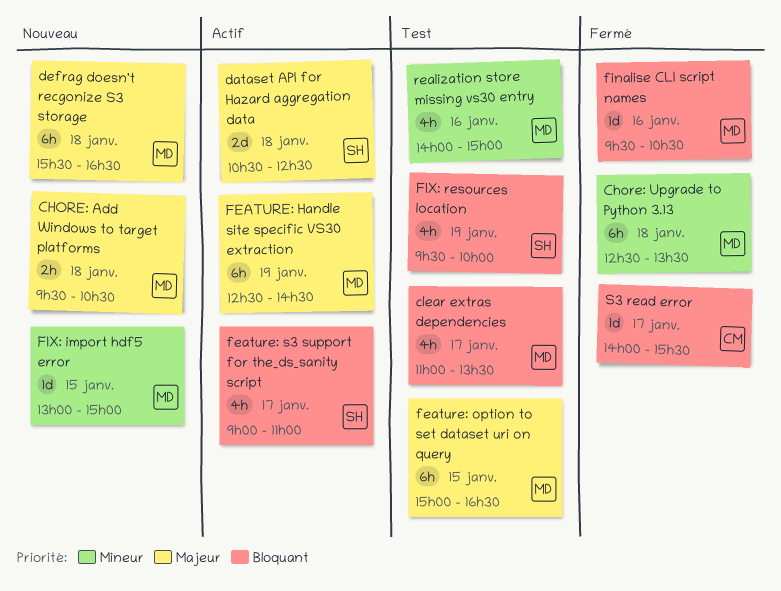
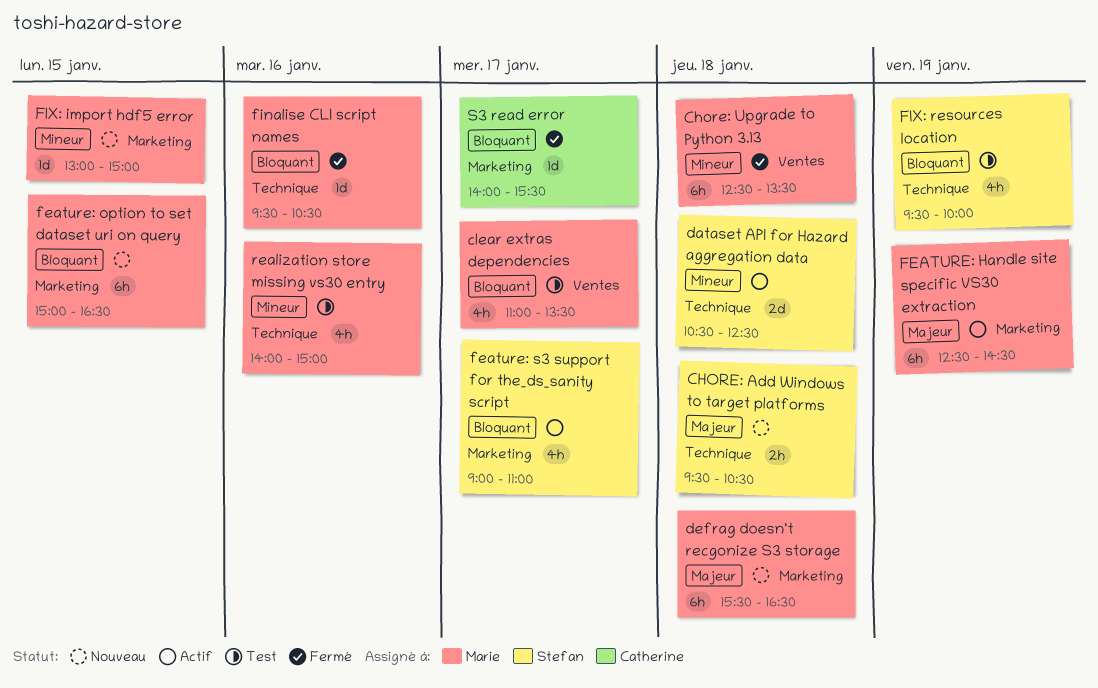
CHORE: Add Windows to target platforms, owner: Marie -> Stefan
dataset API for Hazard aggregation data, priority: Majeur -> Mineur
feature: option to set dataset uri on query, status: Test -> Nouveau
feature: option to set dataset uri on query, priority: Majeur -> Bloquant

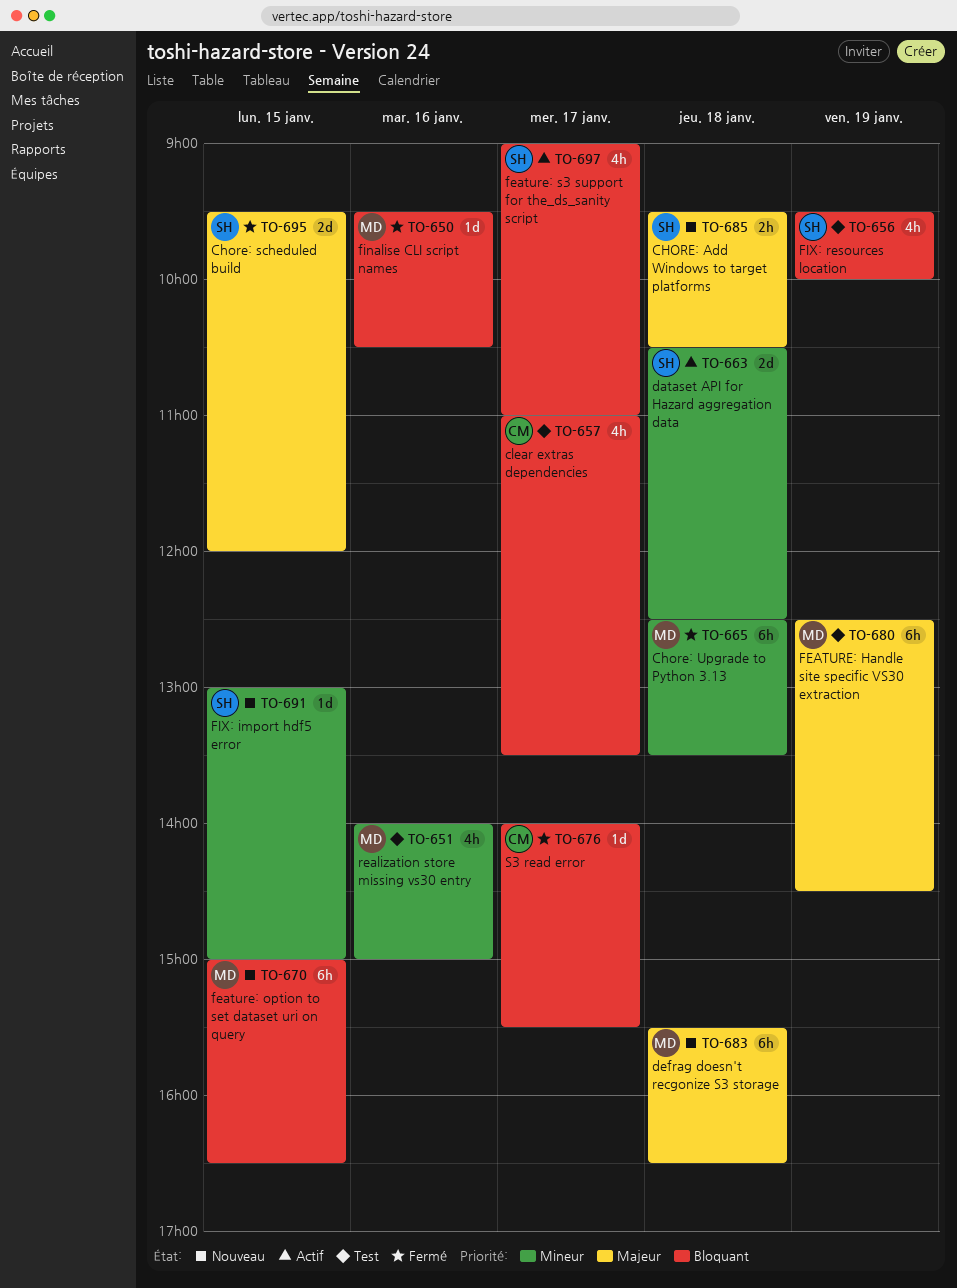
Chore: scheduled build: none -> present
clear extras dependencies, owner: Marie -> Catherine
FEATURE: Handle site specific VS30 extraction, status: Actif -> Test
FIX: import hdf5 error, owner: Marie -> Stefan

